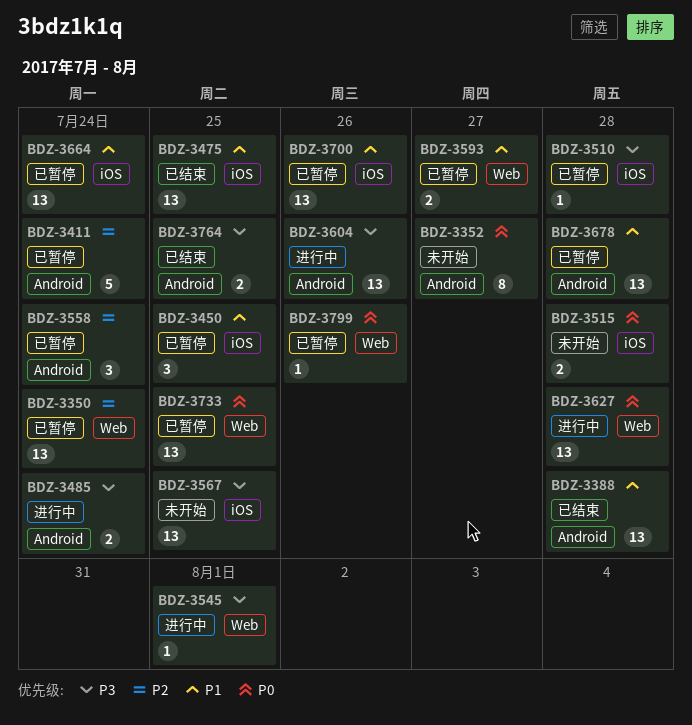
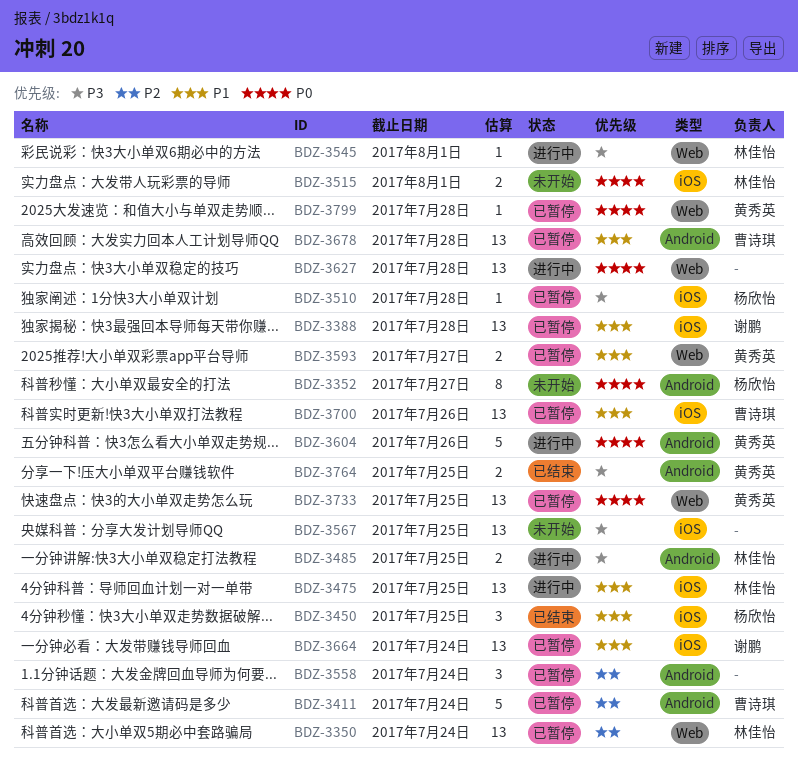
BDZ-3388, status: 已结束 -> 已暂停
BDZ-3388, label: Android -> iOS
BDZ-3450, status: 已暂停 -> 已结束
BDZ-3475, status: 已结束 -> 进行中
BDZ-3485, due: Jul 24 -> Jul 25
BDZ-3515, due: Jul 28 -> Aug 1
BDZ-3604, priority: P3 -> P0
BDZ-3604, estimate: 13 -> 5
BDZ-3799, due: Jul 26 -> Jul 28

